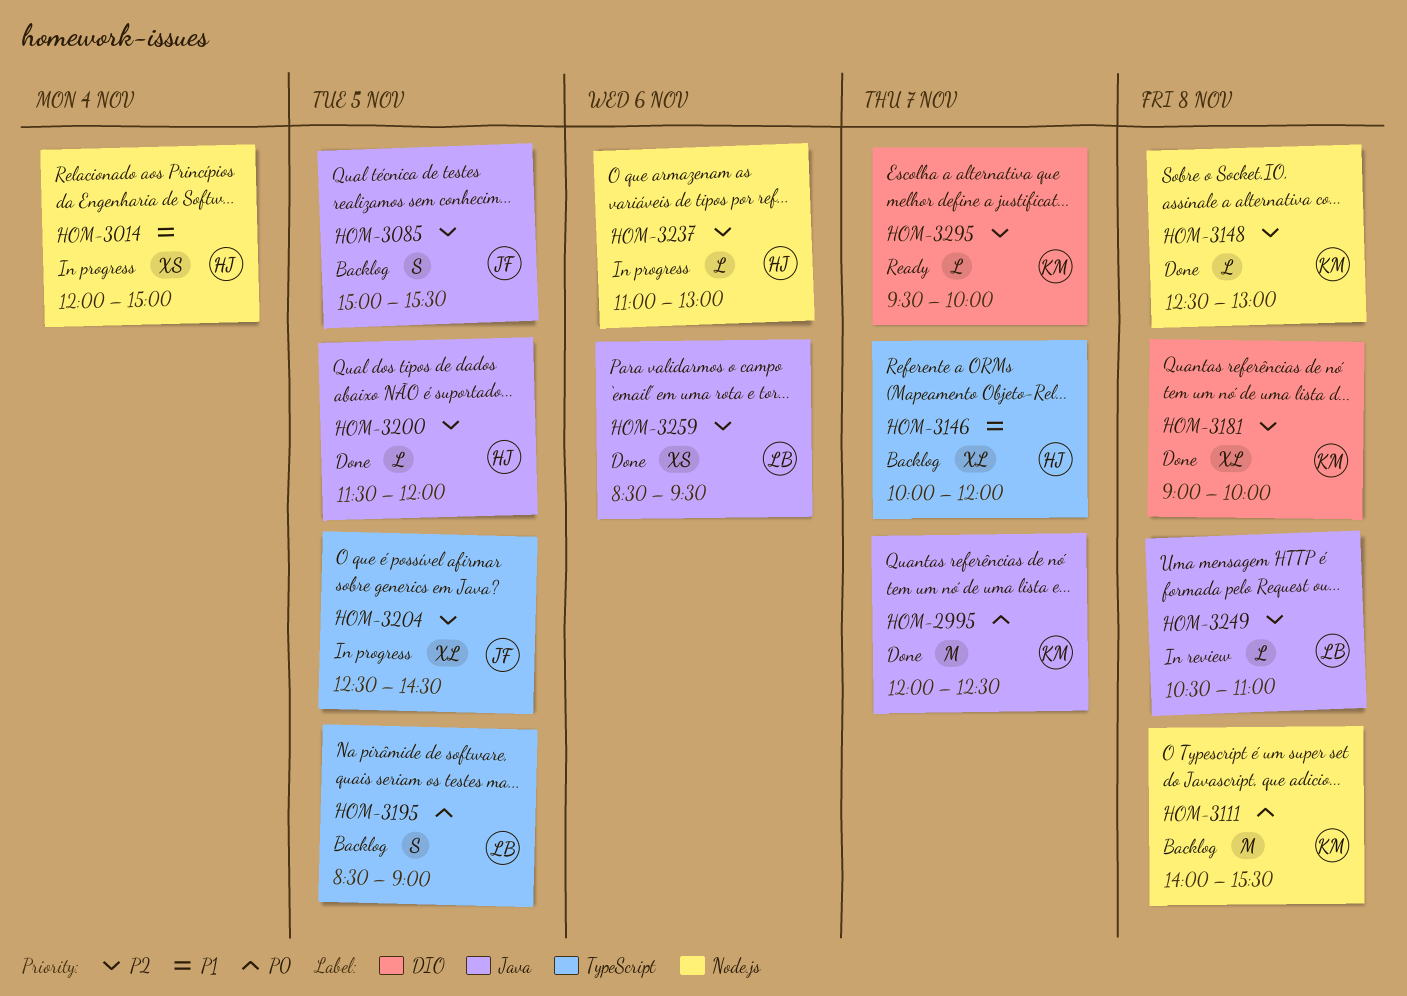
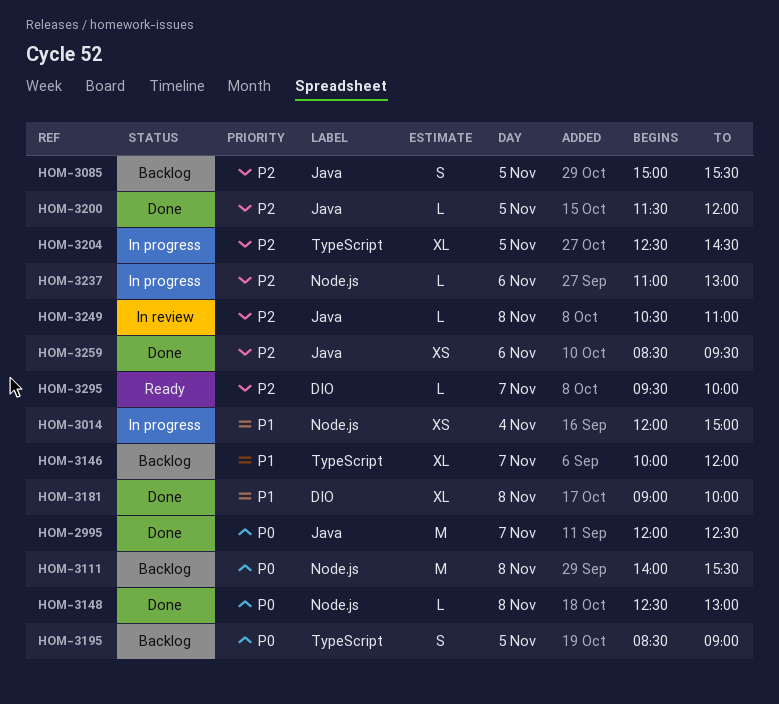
HOM-3148, priority: P2 -> P0
HOM-3181, priority: P2 -> P1

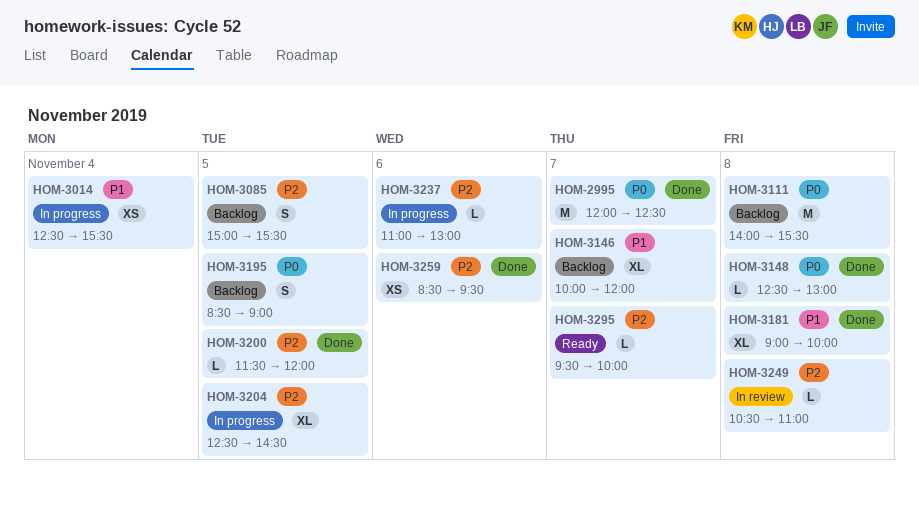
HOM-3014, begins: 12:00 -> 12:30
HOM-3014, ends: 15:00 -> 15:30

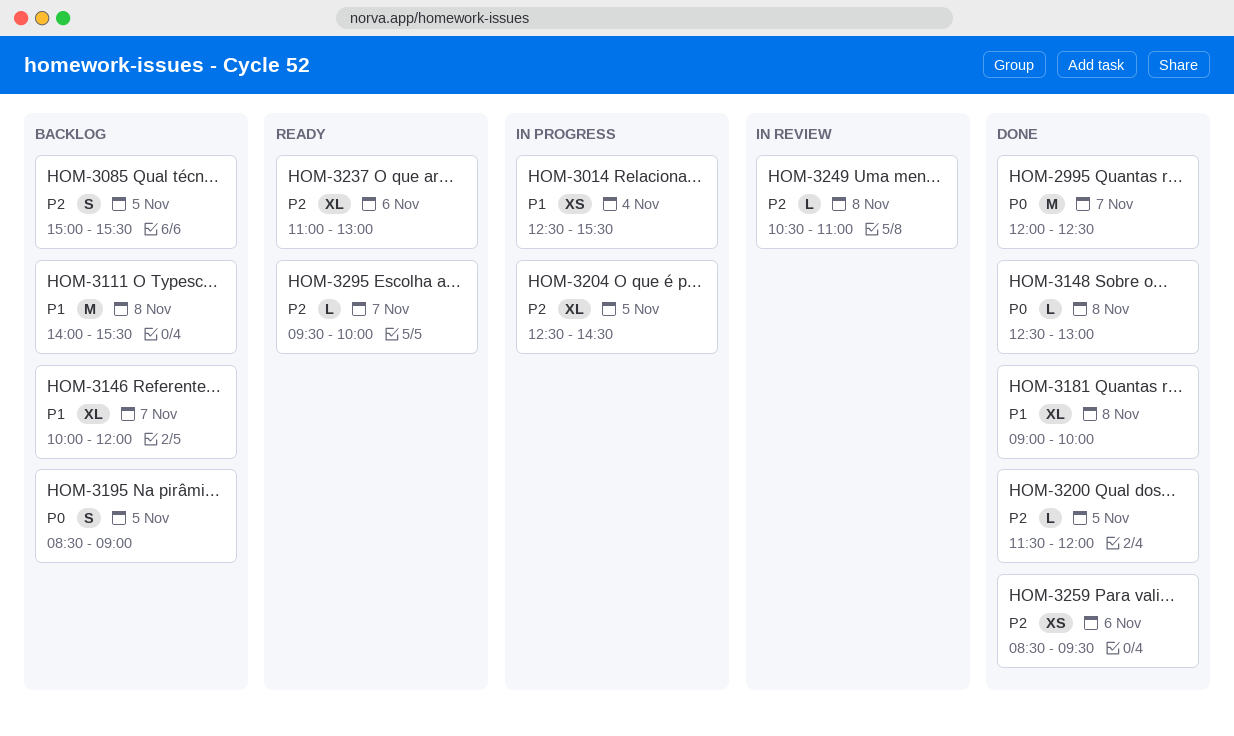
HOM-3111, priority: P0 -> P1
HOM-3237, status: In progress -> Ready
HOM-3237, estimate: L -> XL

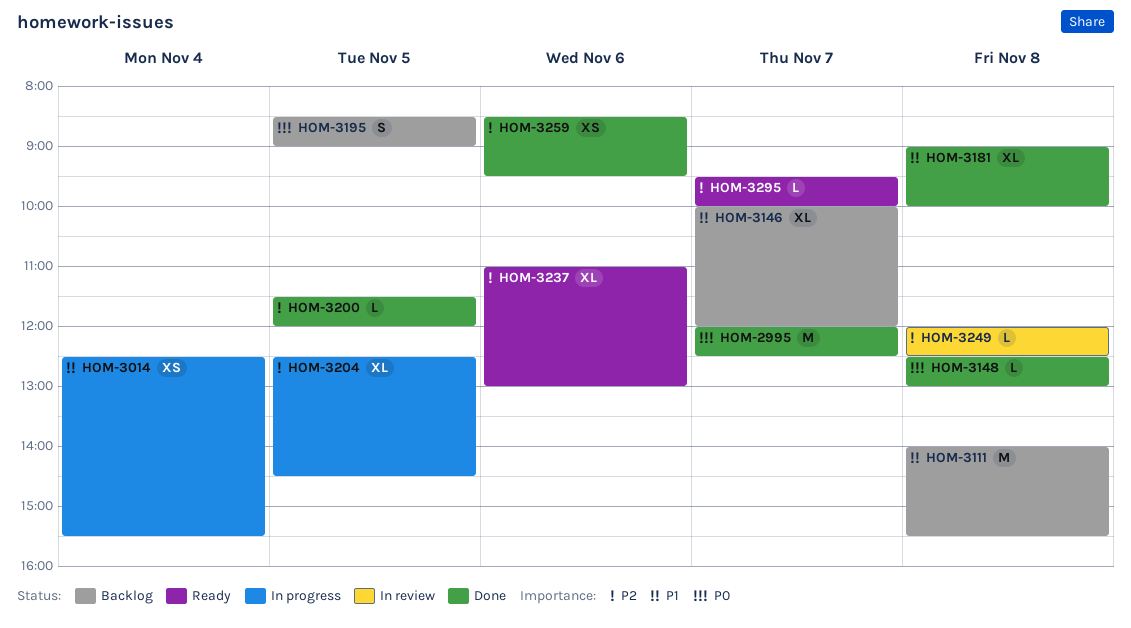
HOM-3085: present -> none
HOM-3249, begins: 10:30 -> 12:00
HOM-3249, ends: 11:00 -> 12:30

